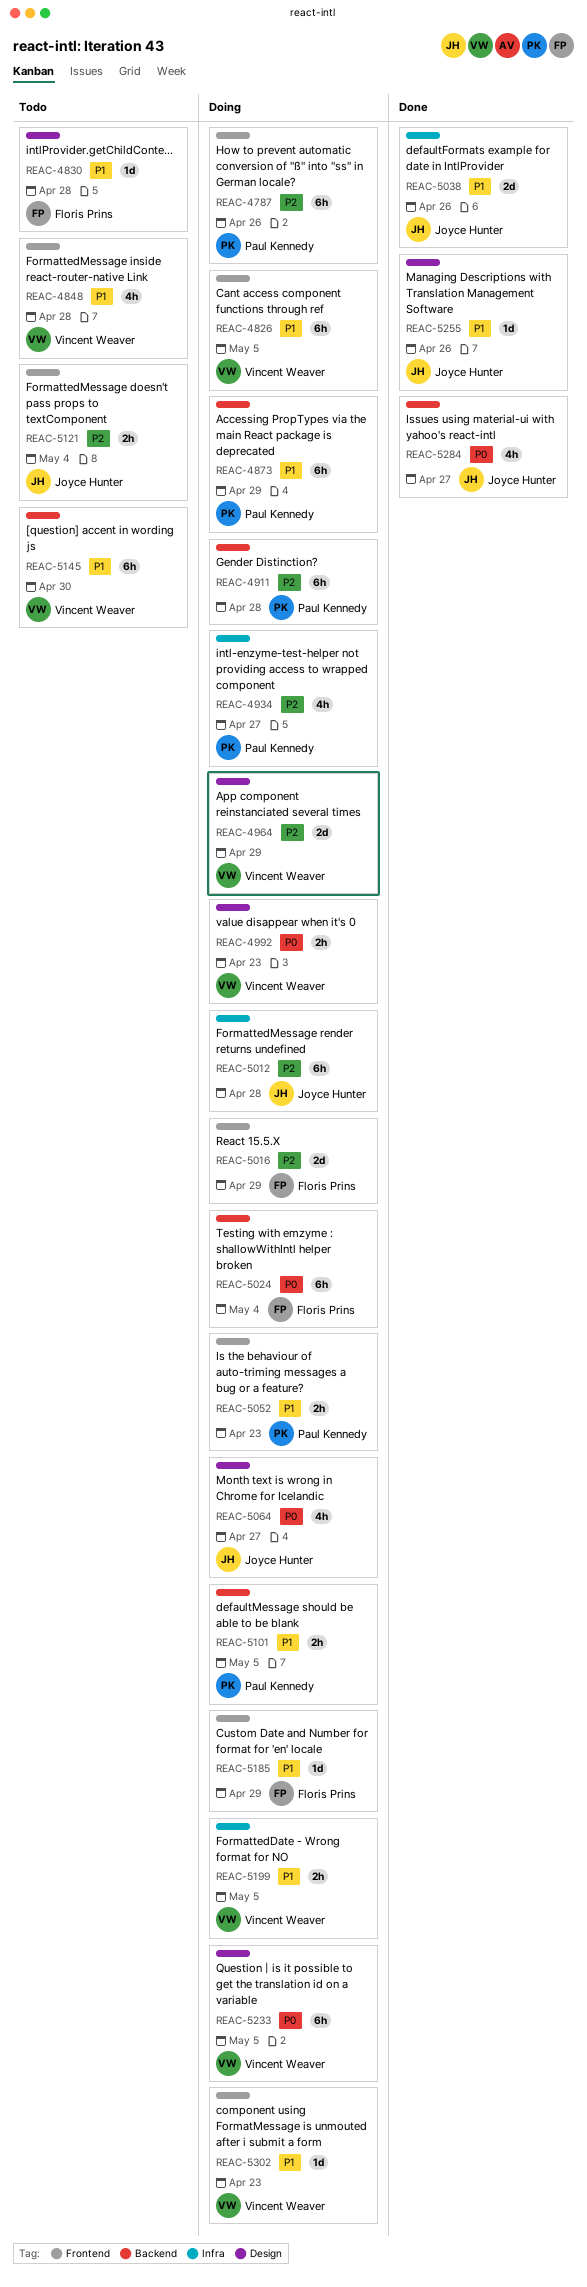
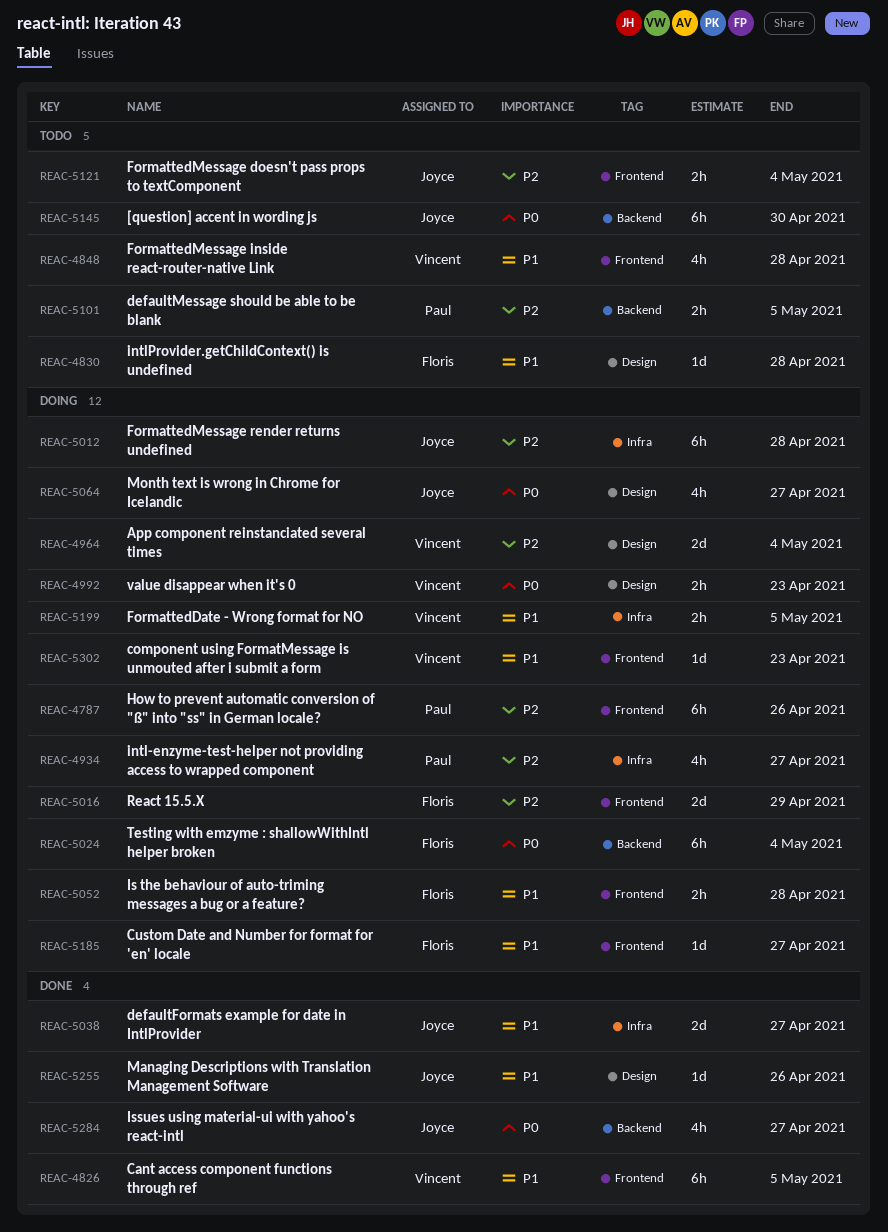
REAC-4826, status: Doing -> Done
REAC-4873: present -> none
REAC-4911: present -> none
REAC-4964, due: Apr 29 -> May 4
REAC-5038, due: Apr 26 -> Apr 27
REAC-5052, owner: Paul Kennedy -> Floris Prins
REAC-5052, due: Apr 23 -> Apr 28
REAC-5101, status: Doing -> Todo
REAC-5101, priority: P1 -> P2
REAC-5145, owner: Vincent Weaver -> Joyce Hunter
REAC-5145, priority: P1 -> P0
REAC-5185, due: Apr 29 -> Apr 27
REAC-5233: present -> none

